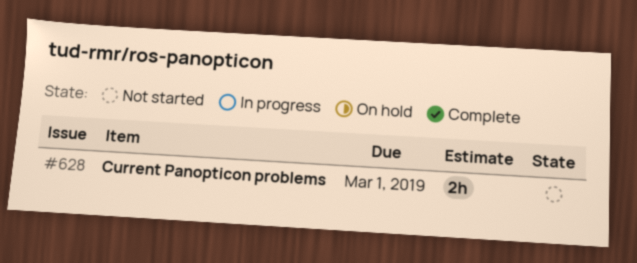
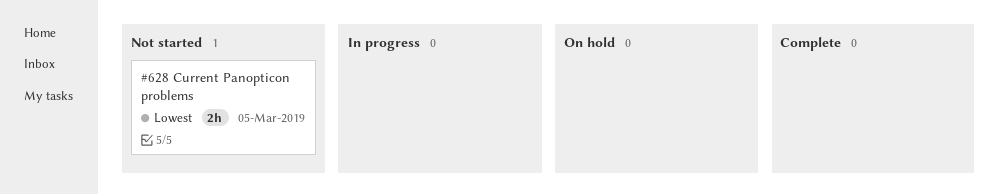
#628, due: Mar 1 -> Mar 5

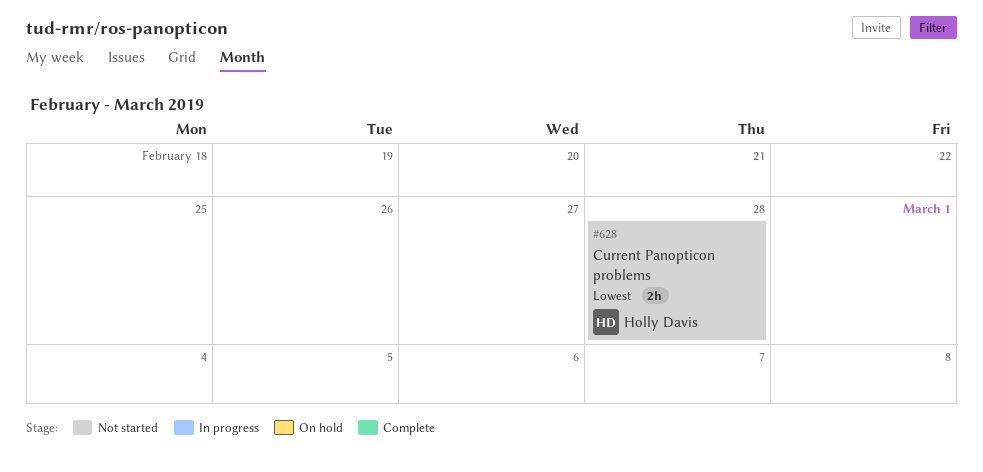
#628, due: Mar 5 -> Feb 28

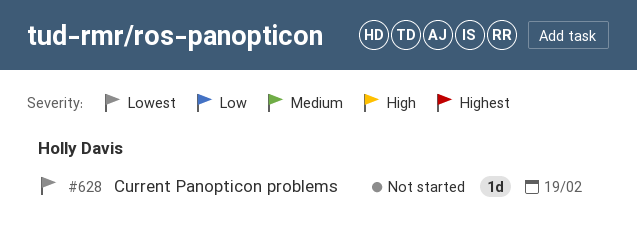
#628, estimate: 2h -> 1d
#628, due: Feb 28 -> Feb 19

